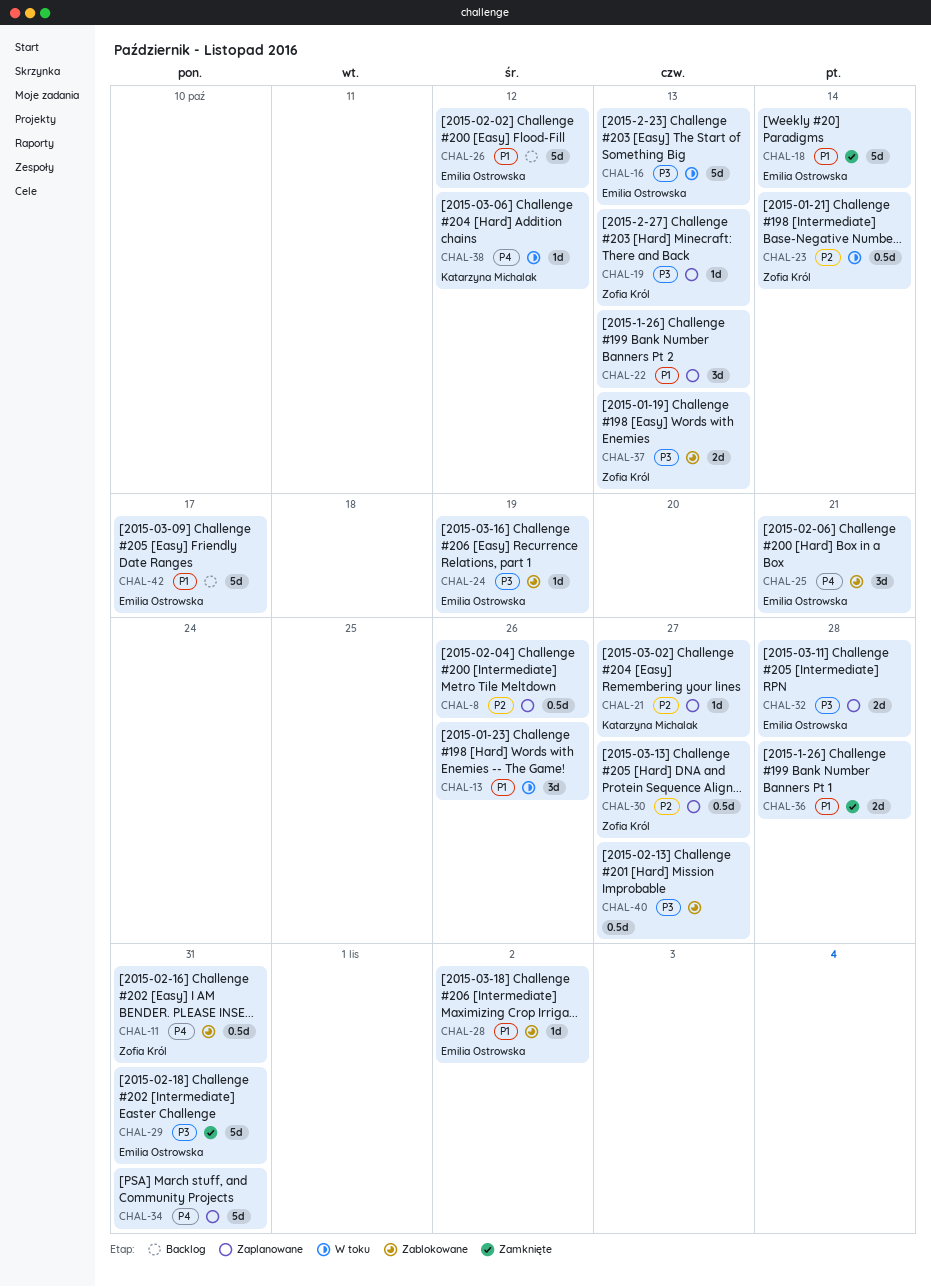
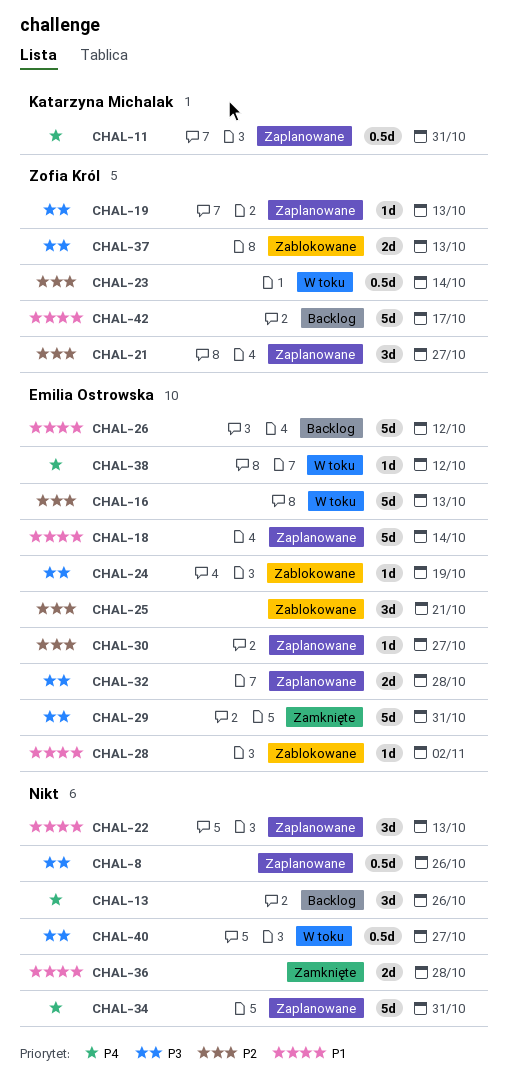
CHAL-8, priority: P2 -> P3
CHAL-11, status: Zablokowane -> Zaplanowane
CHAL-11, owner: Zofia Król -> Katarzyna Michalak
CHAL-13, status: W toku -> Backlog
CHAL-13, priority: P1 -> P4
CHAL-16, priority: P3 -> P2
CHAL-18, status: Zamknięte -> Zaplanowane
CHAL-21, owner: Katarzyna Michalak -> Zofia Król
CHAL-21, estimate: 1d -> 3d
CHAL-25, priority: P4 -> P2
CHAL-30, owner: Zofia Król -> Emilia Ostrowska
CHAL-30, estimate: 0.5d -> 1d
CHAL-38, owner: Katarzyna Michalak -> Emilia Ostrowska
CHAL-40, status: Zablokowane -> W toku
CHAL-42, owner: Emilia Ostrowska -> Zofia Król

